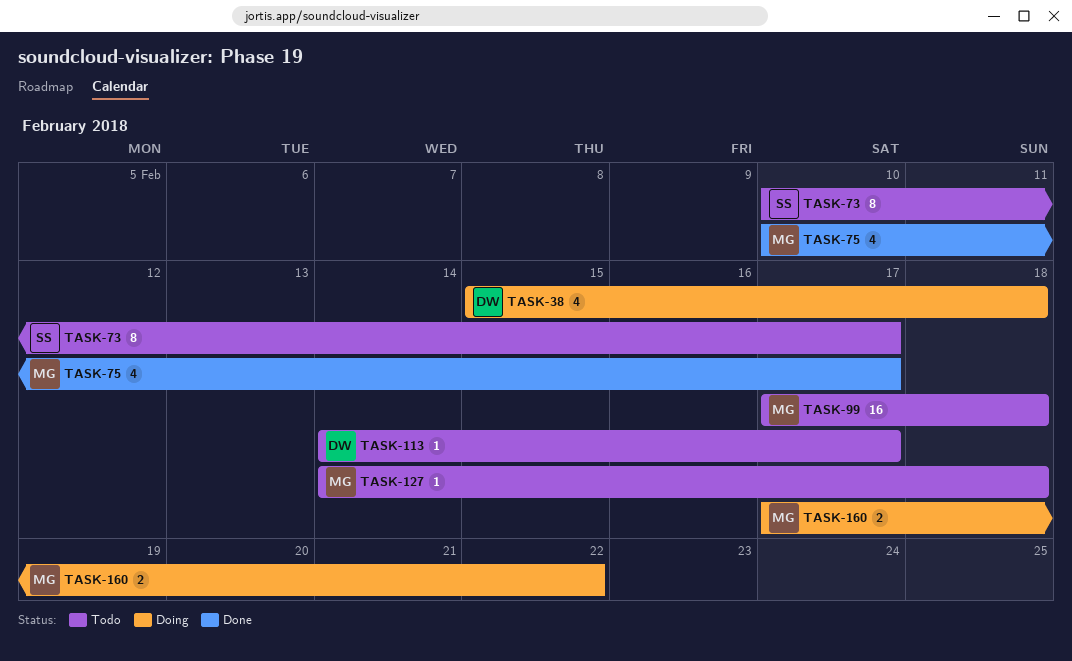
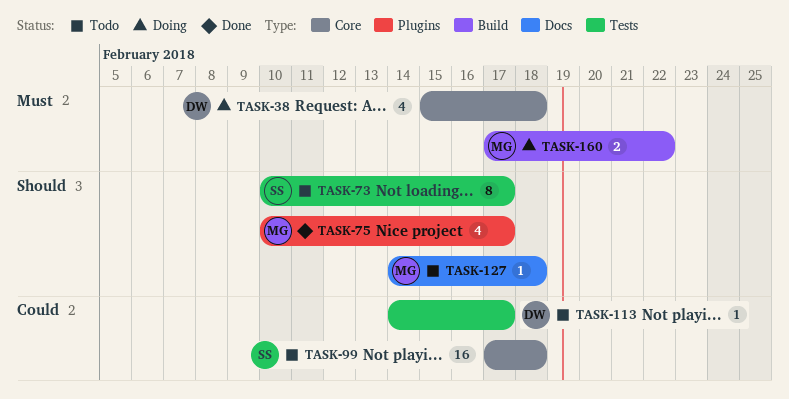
TASK-99, owner: MG -> SS

